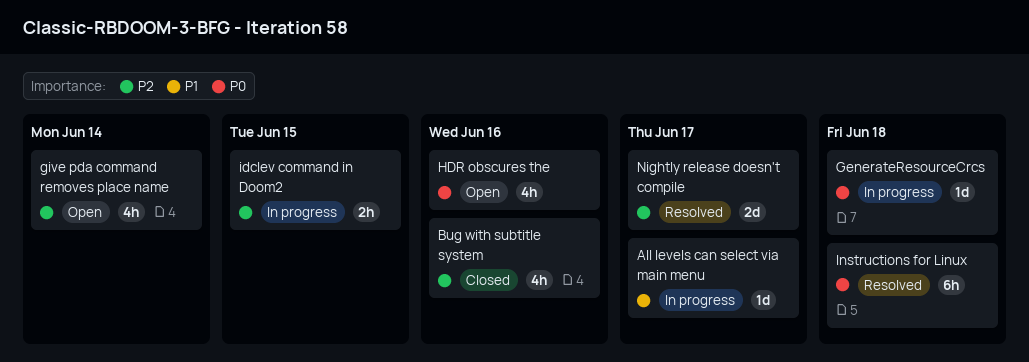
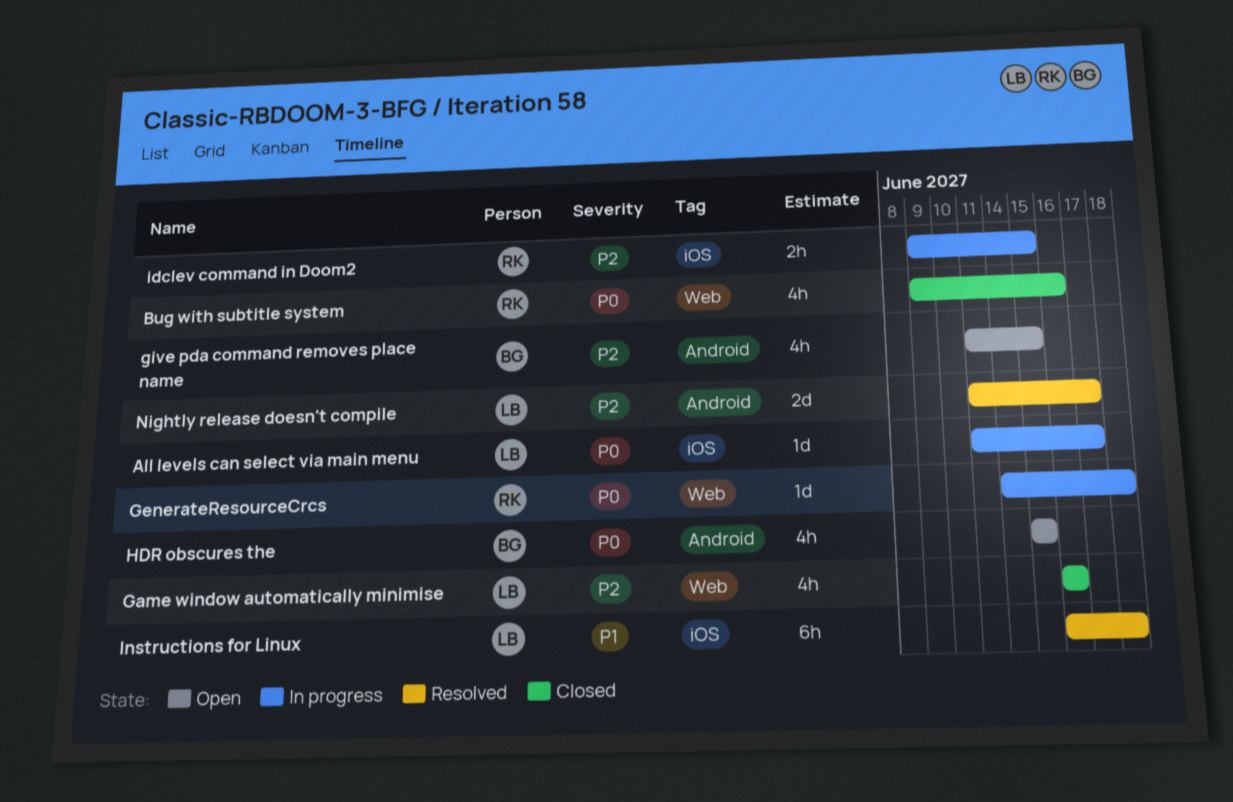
All levels can select via main menu, priority: P1 -> P0
Bug with subtitle system, priority: P2 -> P0
Game window automatically minimise: none -> present
give pda command removes place name, due: Jun 14 -> Jun 15
HDR obscures the, due: Jun 16 -> Jun 15
Instructions for Linux, priority: P0 -> P1

